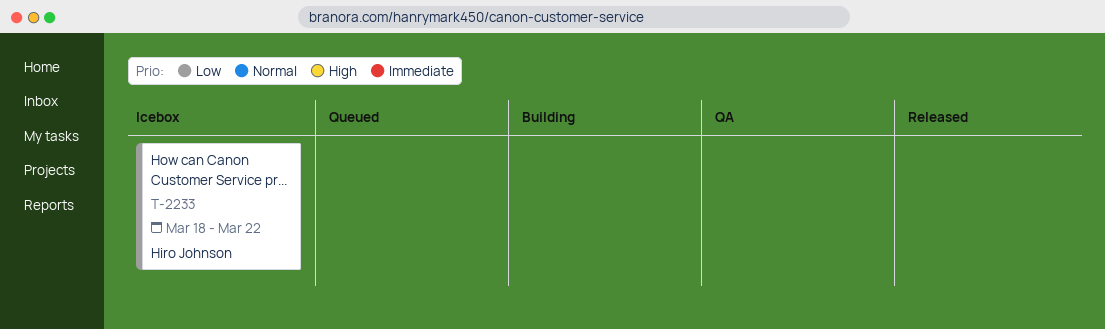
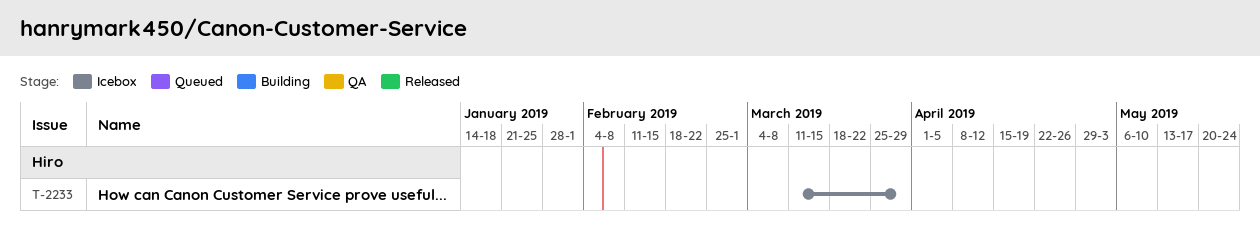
T-2233, start: Mar 18 -> Mar 11
T-2233, due: Mar 22 -> Mar 29

